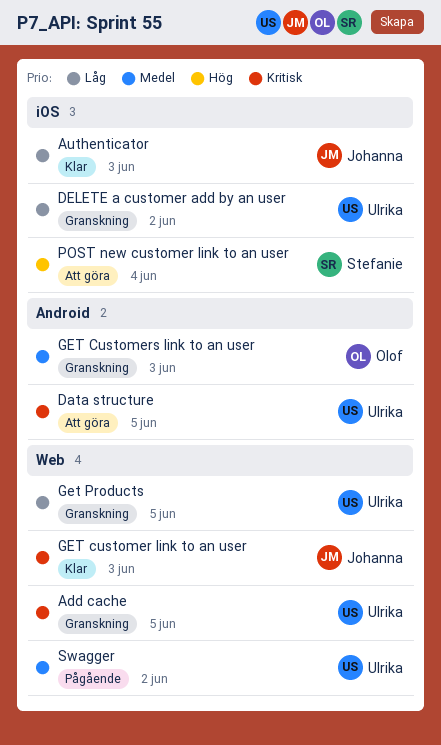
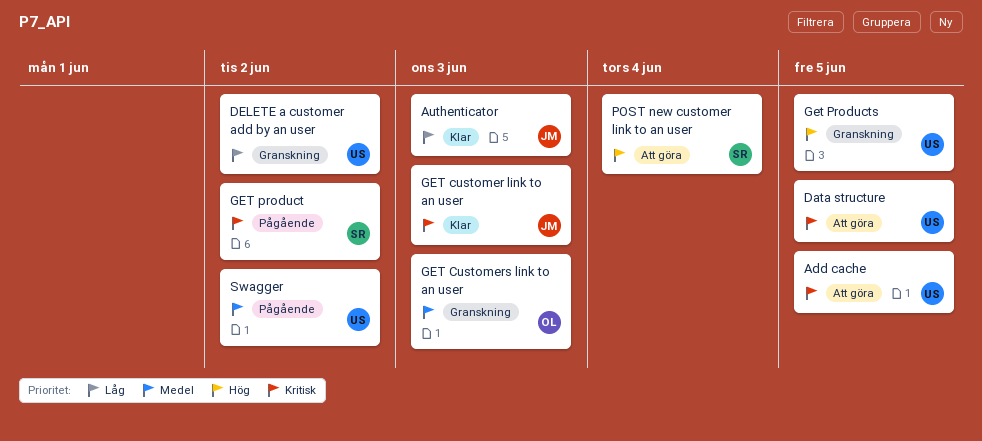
Add cache, status: Granskning -> Att göra
GET product: none -> present
Get Products, priority: Låg -> Hög

